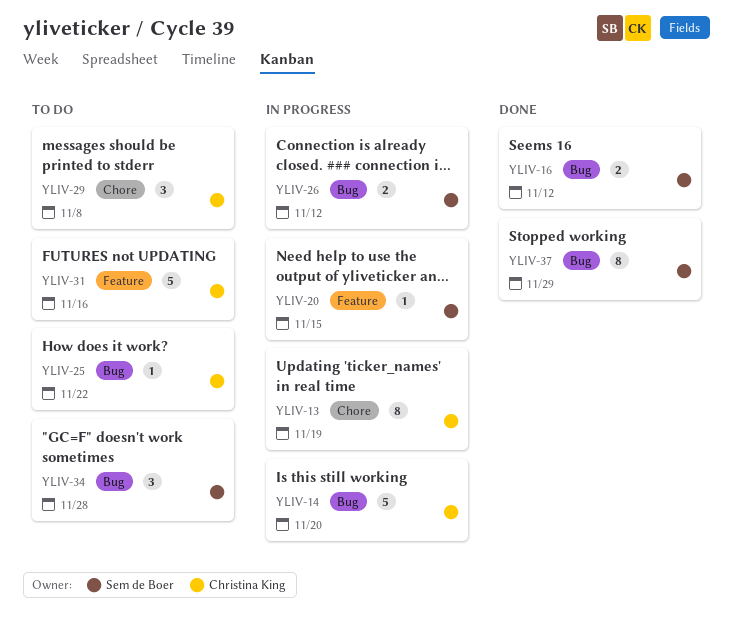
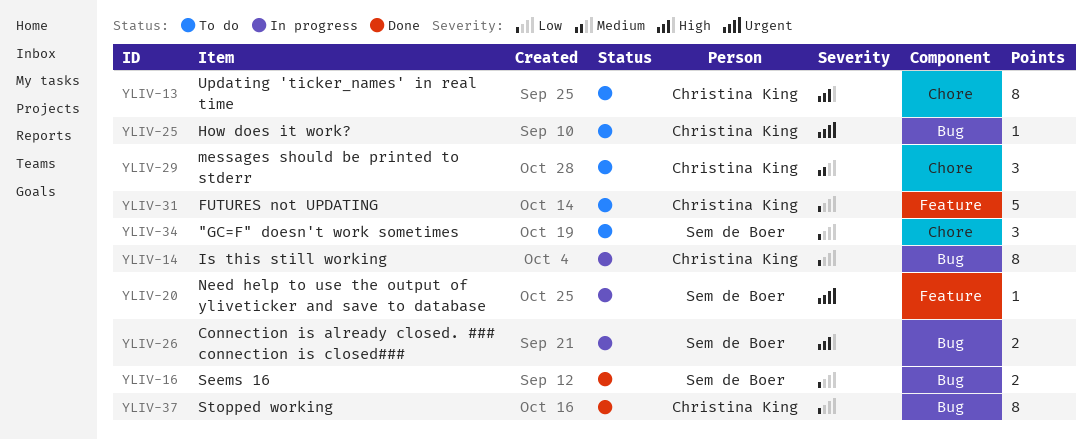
YLIV-13, status: In progress -> To do
YLIV-14, estimate: 5 -> 8
YLIV-34, label: Bug -> Chore
YLIV-37, owner: Sem de Boer -> Christina King

